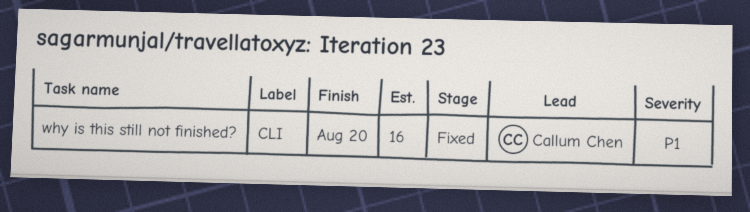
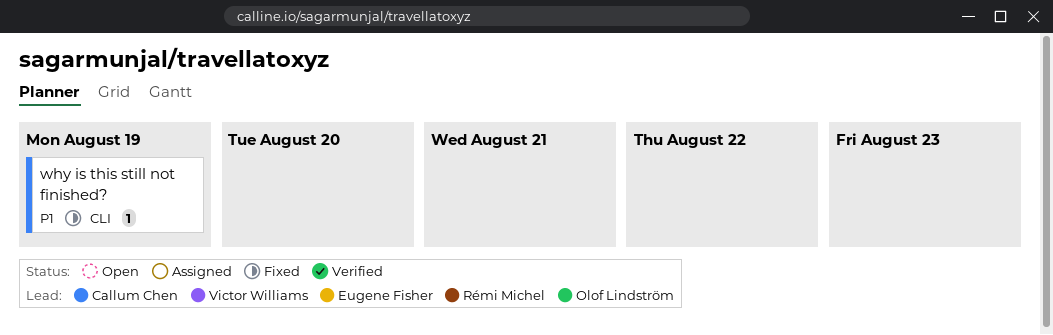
why is this still not finished?, estimate: 16 -> 1
why is this still not finished?, due: Aug 20 -> Aug 19

